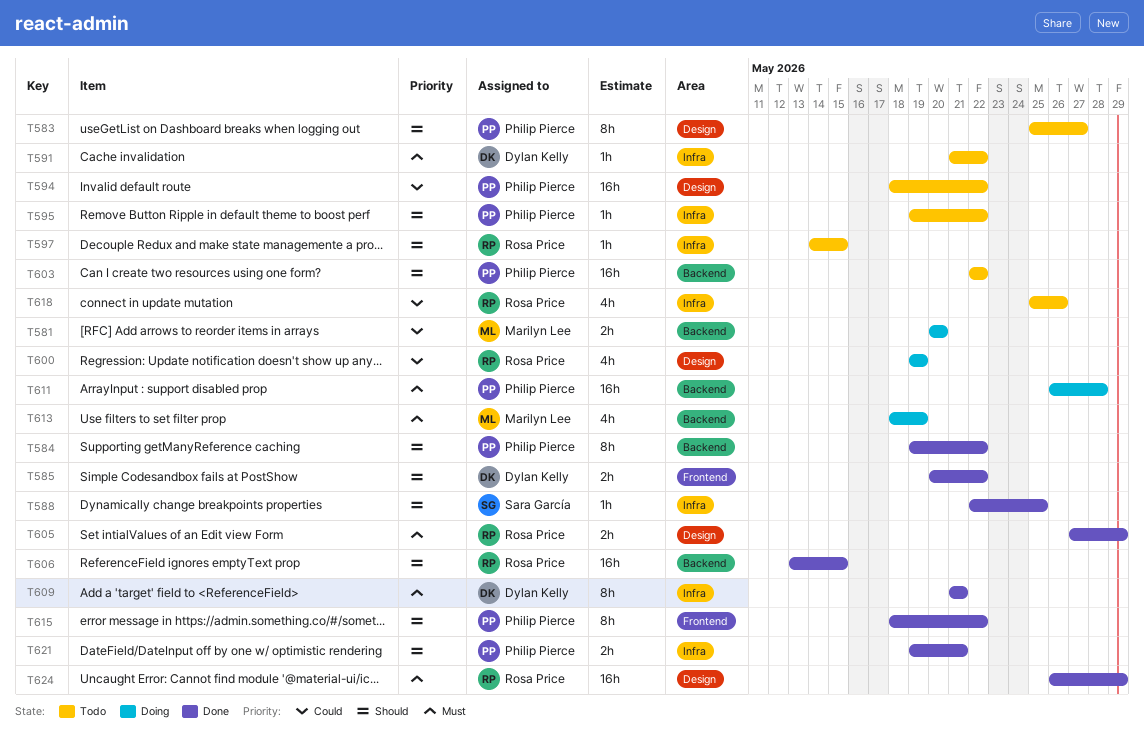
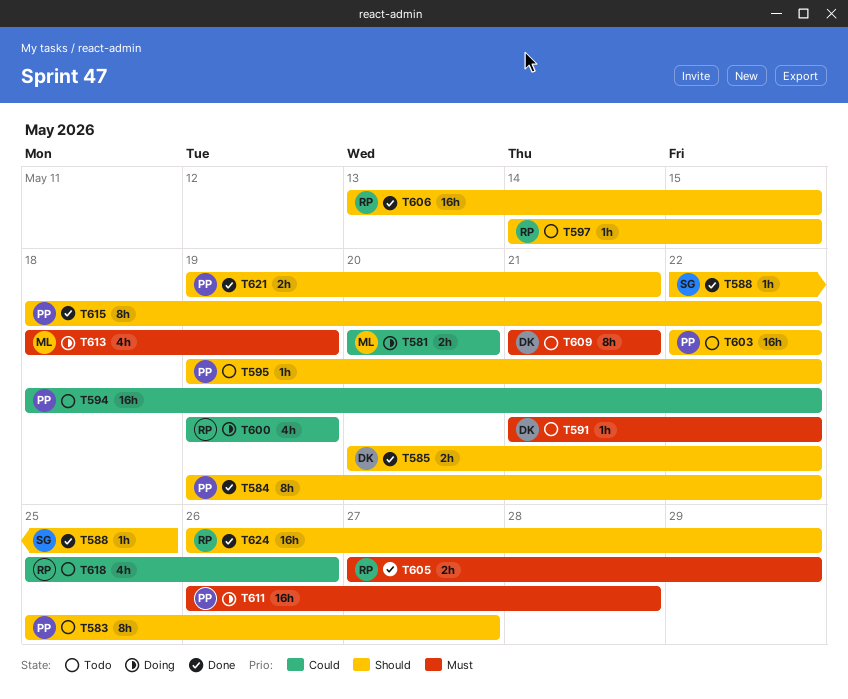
T609, status: Done -> Todo
T624, priority: Must -> Should

